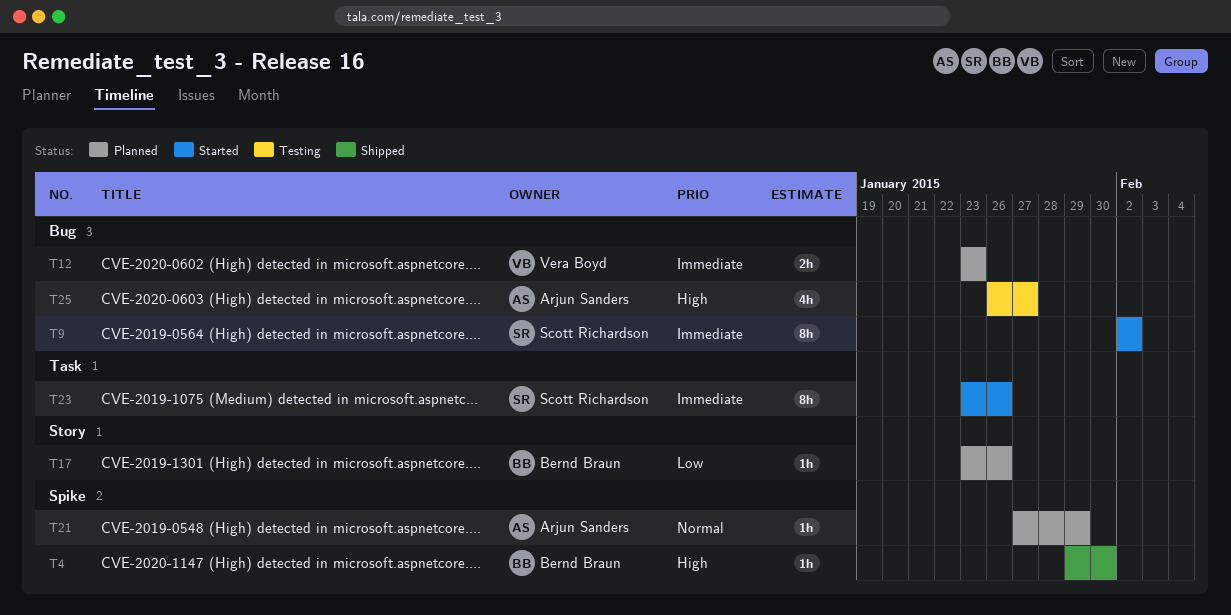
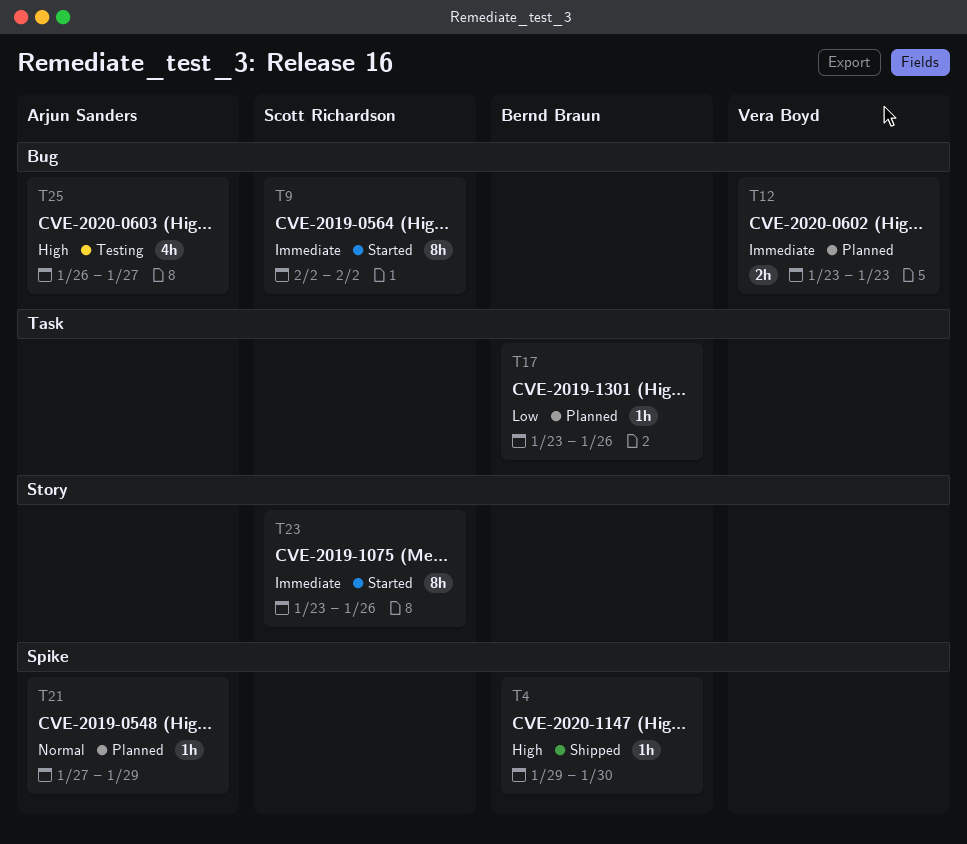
T17, label: Story -> Task
T23, label: Task -> Story

